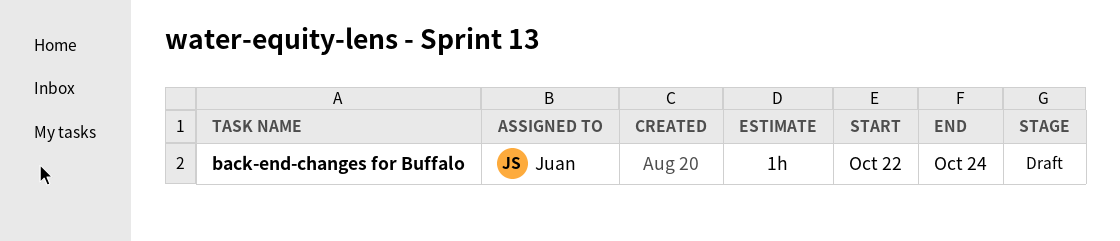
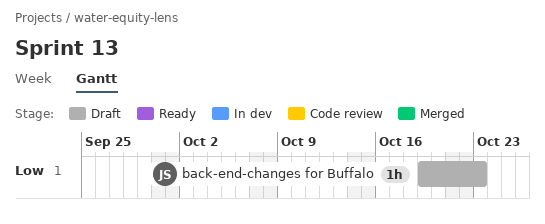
back-end-changes for Buffalo, start: Oct 22 -> Oct 19
back-end-changes for Buffalo, due: Oct 24 -> Oct 23

